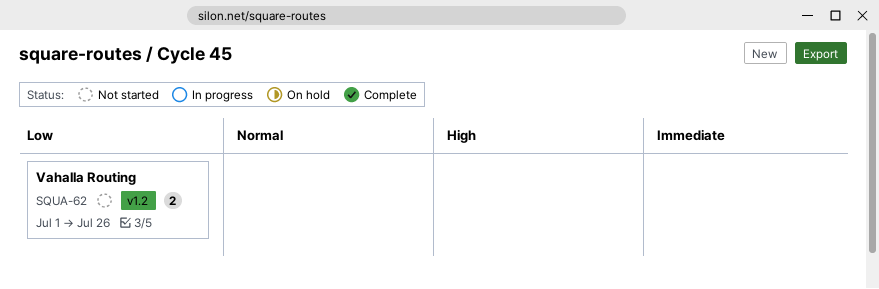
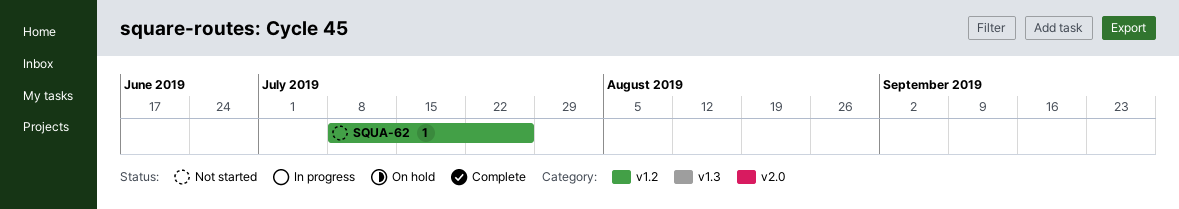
SQUA-62, estimate: 2 -> 1
SQUA-62, start: Jul 1 -> Jul 8

